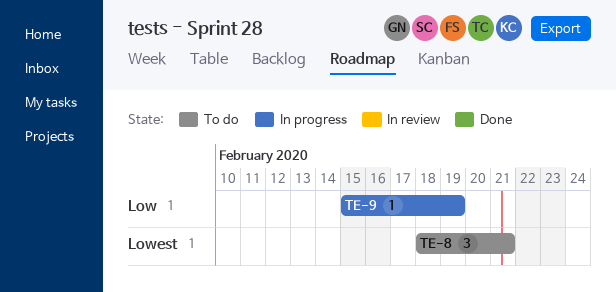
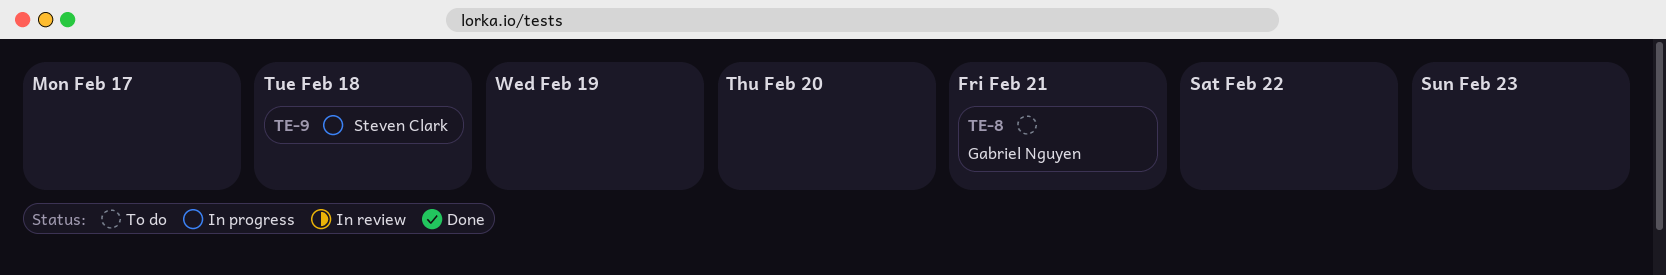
TE-9, due: Feb 19 -> Feb 18

